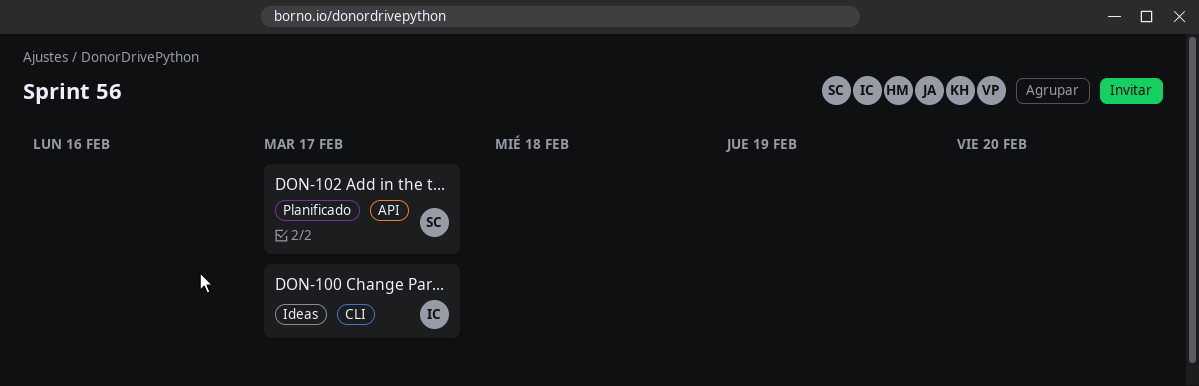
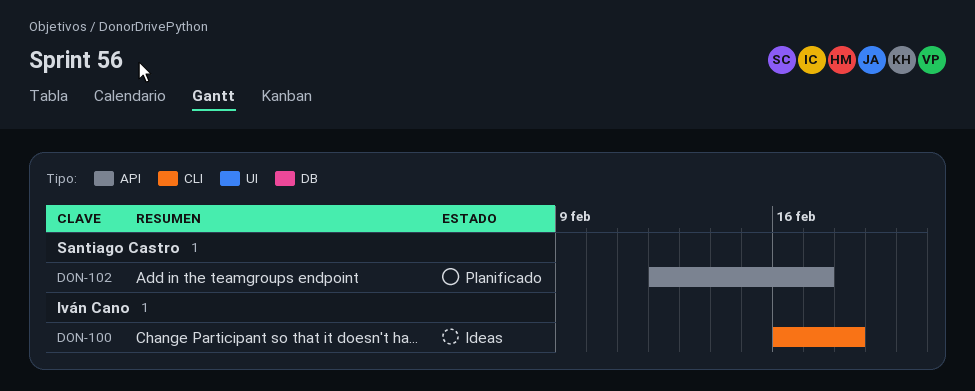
DON-100, due: Feb 17 -> Feb 18

